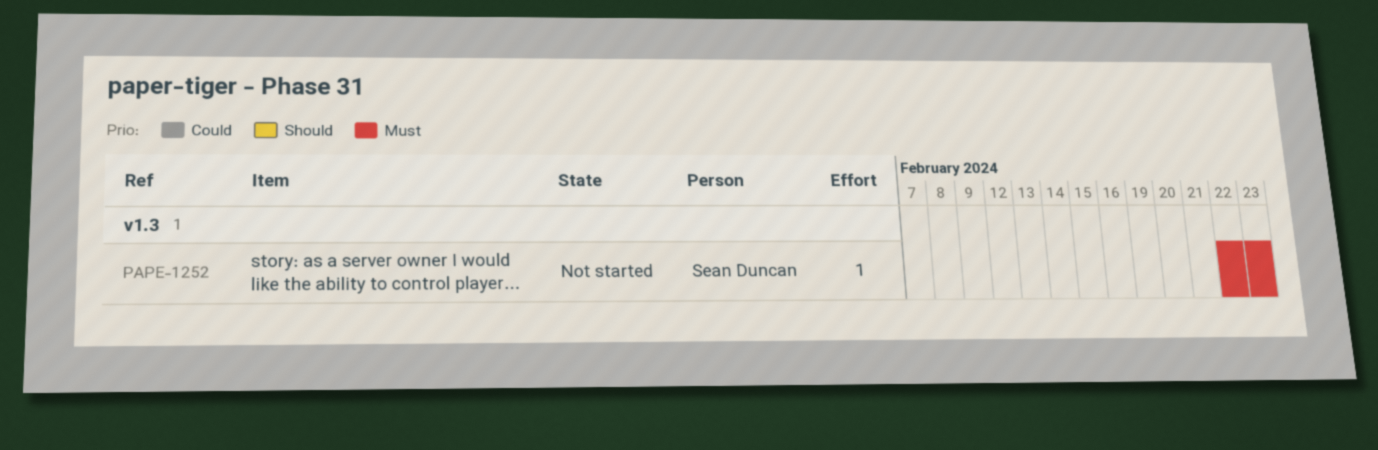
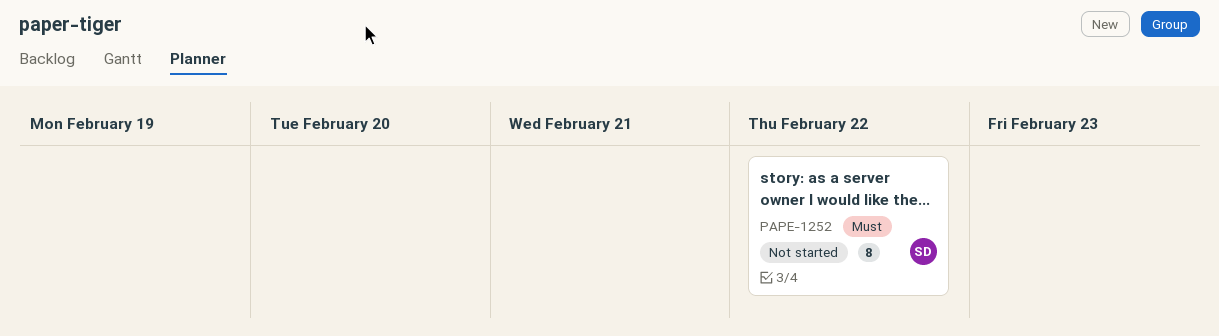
PAPE-1252, estimate: 1 -> 8
PAPE-1252, due: Feb 23 -> Feb 22

